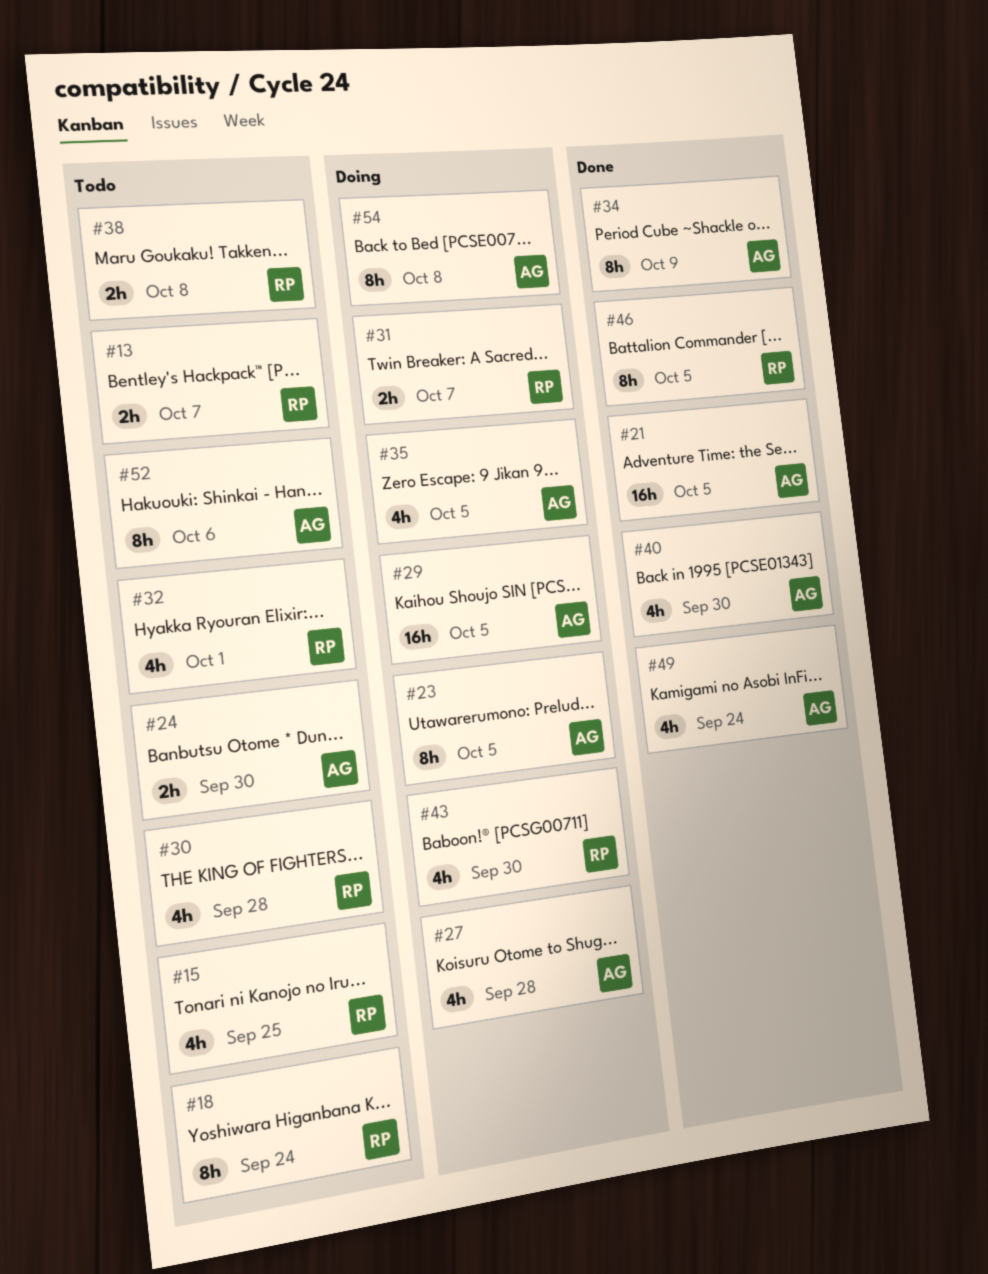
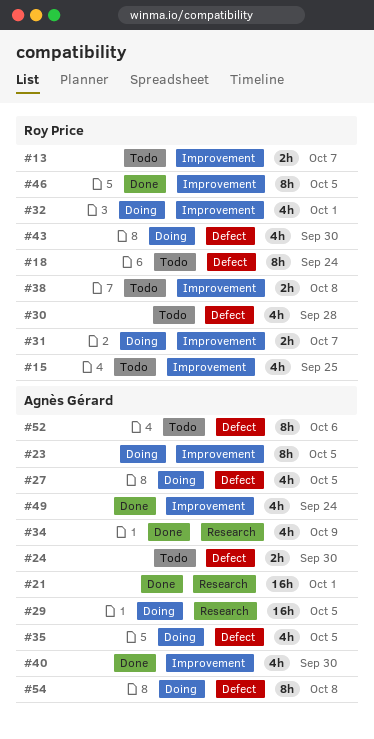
#21, due: Oct 5 -> Oct 1
#27, due: Sep 28 -> Oct 5
#32, status: Todo -> Doing
#34, estimate: 8h -> 4h

